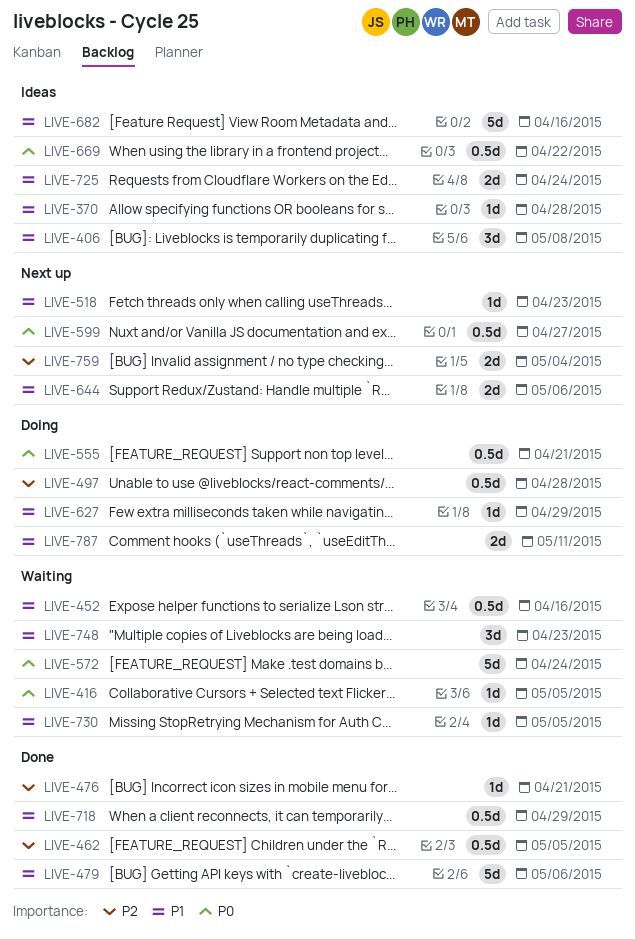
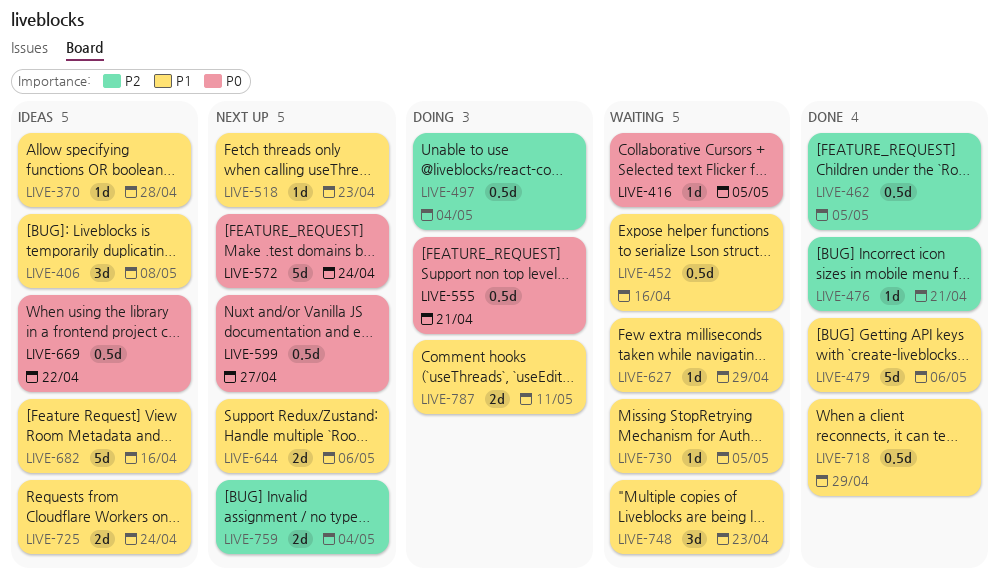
LIVE-497, due: Apr 28 -> May 4
LIVE-572, status: Waiting -> Next up
LIVE-627, status: Doing -> Waiting

